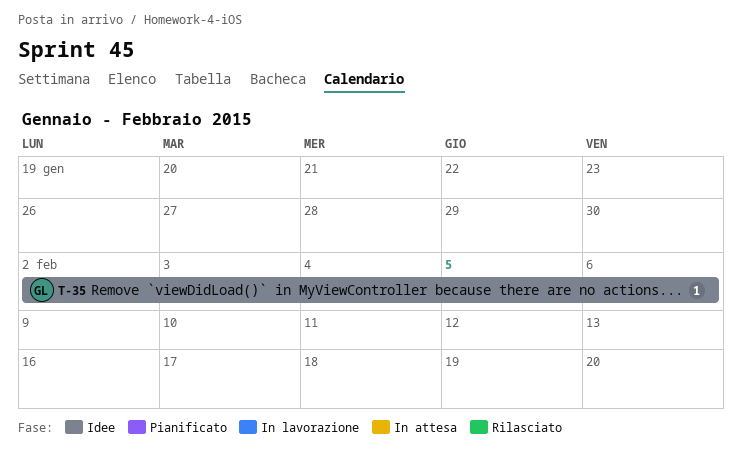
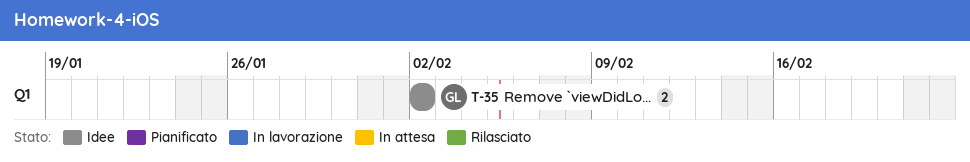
T-35, estimate: 1 -> 2
T-35, due: Feb 6 -> Feb 2

